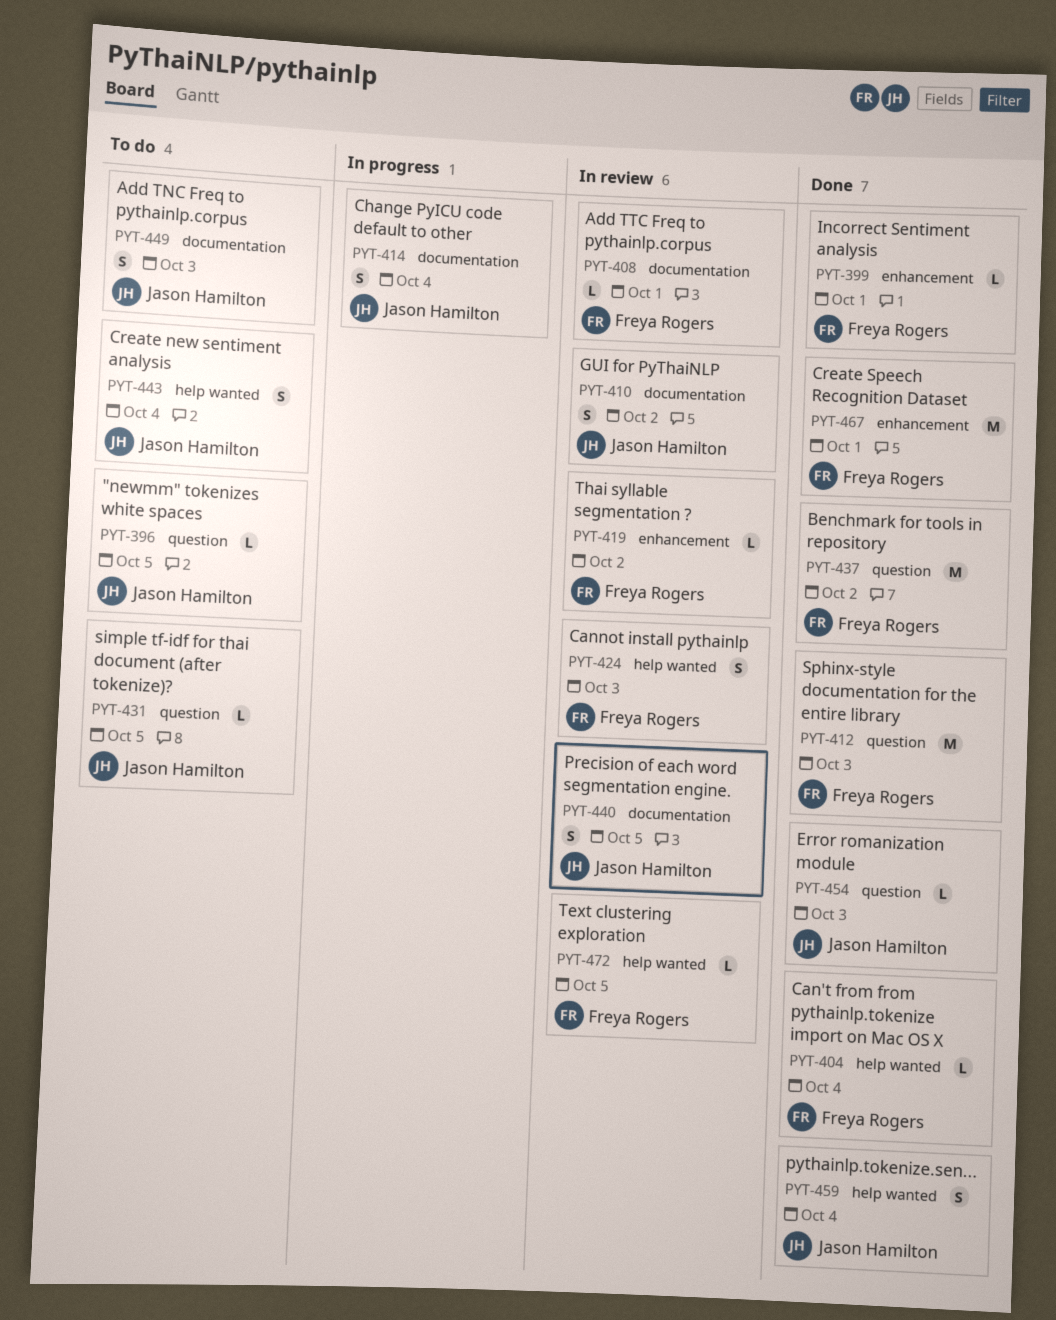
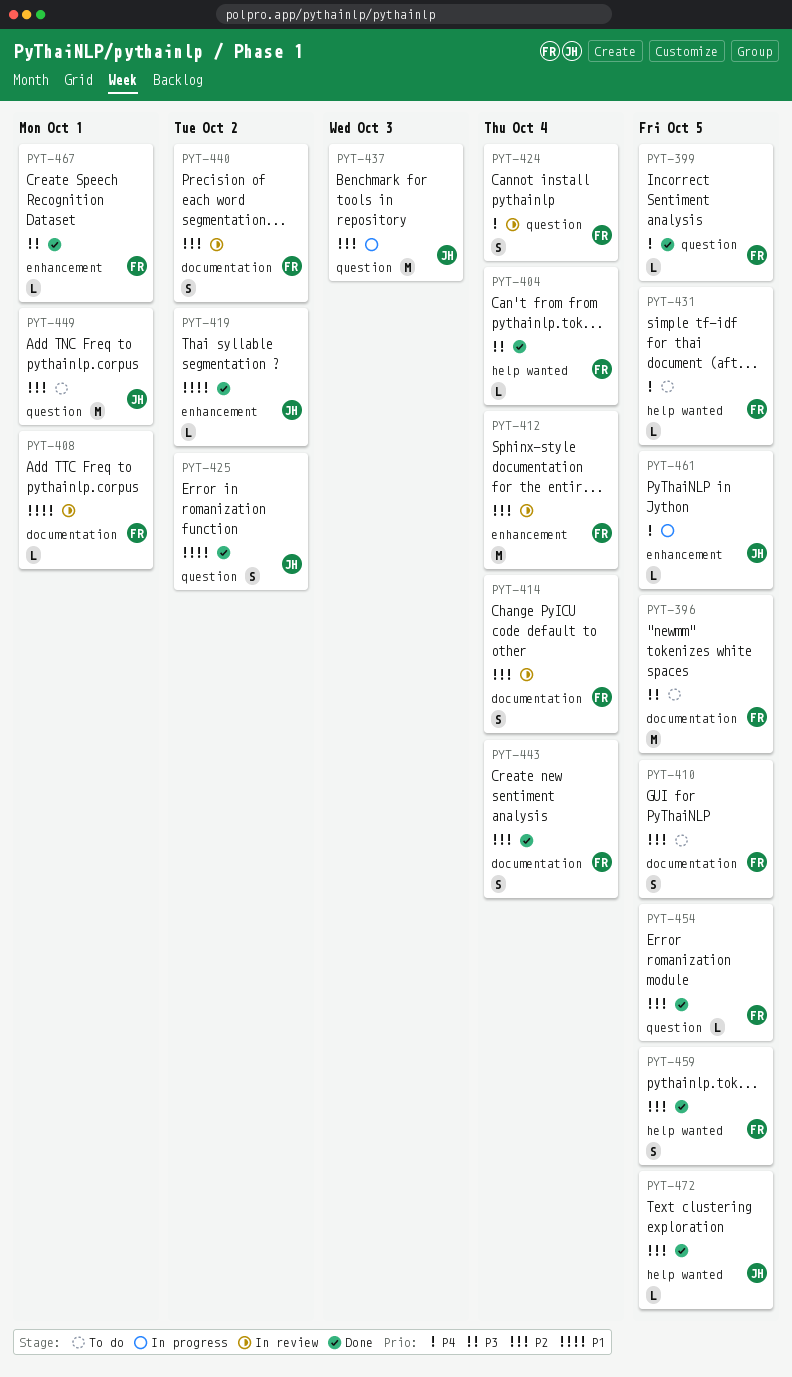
PYT-396, owner: Jason Hamilton -> Freya Rogers
PYT-396, label: question -> documentation
PYT-396, estimate: L -> M
PYT-399, label: enhancement -> question
PYT-399, due: Oct 1 -> Oct 5
PYT-410, status: In review -> To do
PYT-410, owner: Jason Hamilton -> Freya Rogers
PYT-410, due: Oct 2 -> Oct 5
PYT-412, status: Done -> In review
PYT-412, label: question -> enhancement
PYT-412, due: Oct 3 -> Oct 4
PYT-414, status: In progress -> In review
PYT-414, owner: Jason Hamilton -> Freya Rogers
PYT-419, status: In review -> Done
PYT-419, owner: Freya Rogers -> Jason Hamilton
PYT-424, label: help wanted -> question
PYT-424, due: Oct 3 -> Oct 4
PYT-425: none -> present
PYT-431, owner: Jason Hamilton -> Freya Rogers
PYT-431, label: question -> help wanted
PYT-437, status: Done -> In progress
PYT-437, owner: Freya Rogers -> Jason Hamilton
PYT-437, due: Oct 2 -> Oct 3
PYT-440, owner: Jason Hamilton -> Freya Rogers
PYT-440, due: Oct 5 -> Oct 2
PYT-443, status: To do -> Done
PYT-443, owner: Jason Hamilton -> Freya Rogers
PYT-443, label: help wanted -> documentation
PYT-449, label: documentation -> question
PYT-449, estimate: S -> M
PYT-449, due: Oct 3 -> Oct 1
PYT-454, owner: Jason Hamilton -> Freya Rogers
PYT-454, due: Oct 3 -> Oct 5
PYT-459, owner: Jason Hamilton -> Freya Rogers
PYT-459, due: Oct 4 -> Oct 5
PYT-461: none -> present
PYT-467, estimate: M -> L
PYT-472, status: In review -> Done
PYT-472, owner: Freya Rogers -> Jason Hamilton

